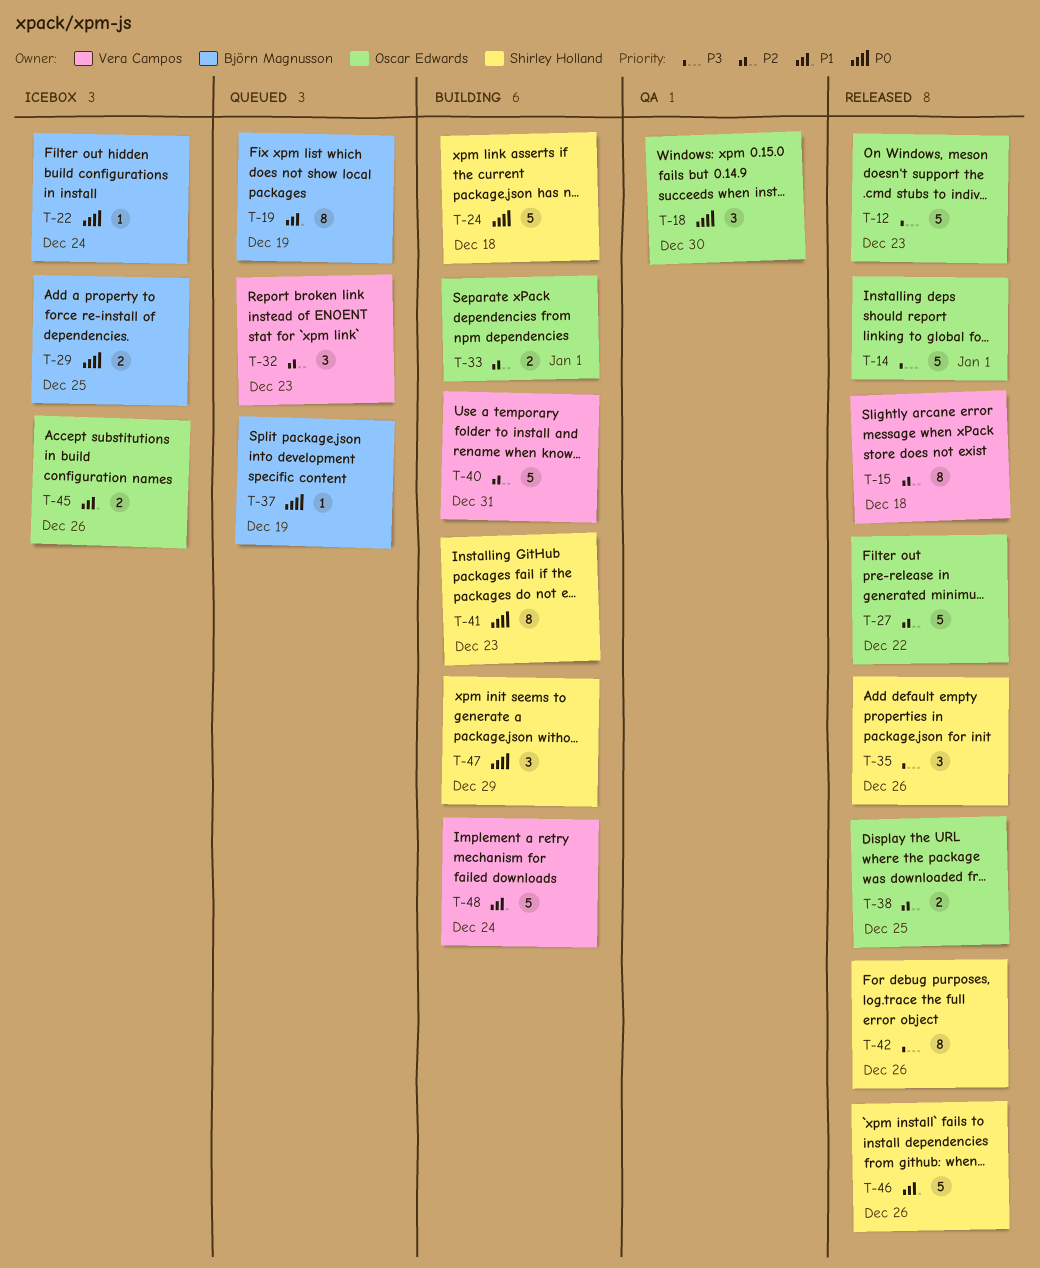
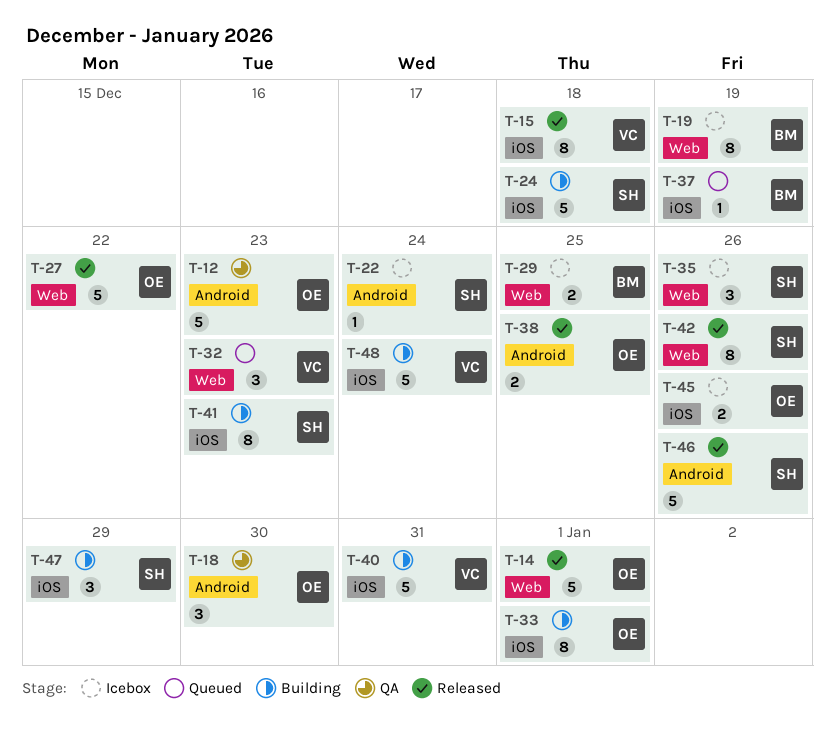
T-12, status: Released -> QA
T-19, status: Queued -> Icebox
T-22, owner: Björn Magnusson -> Shirley Holland
T-33, estimate: 2 -> 8
T-35, status: Released -> Icebox

